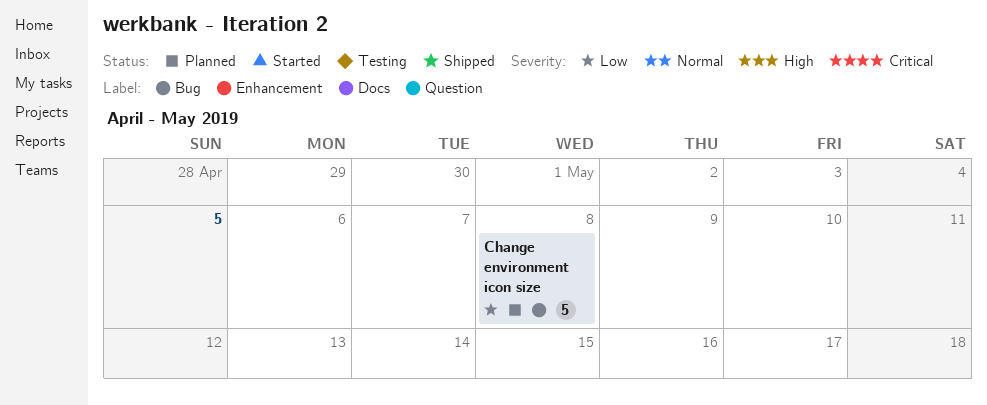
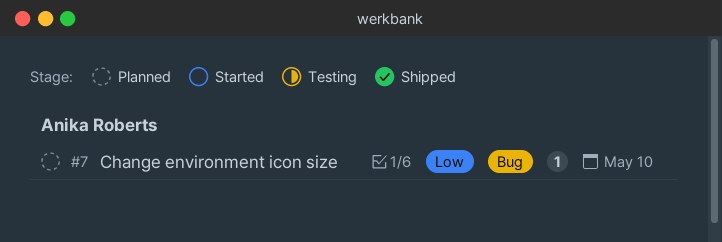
Change environment icon size, estimate: 5 -> 1
Change environment icon size, due: May 8 -> May 10

